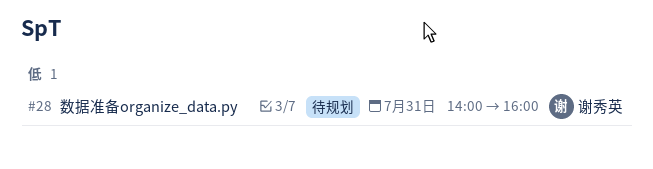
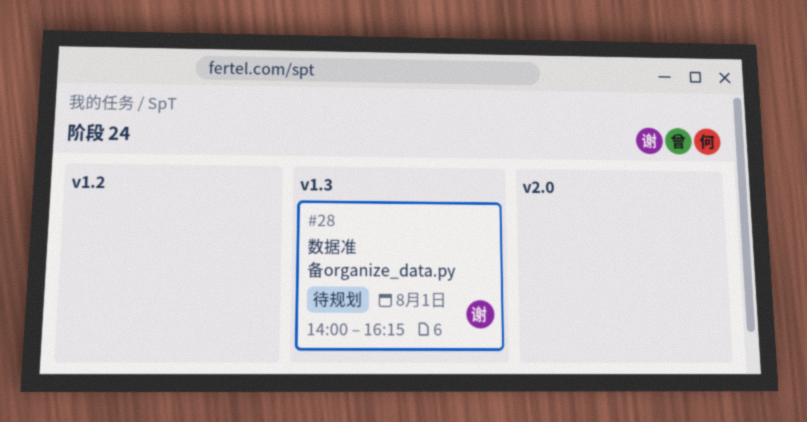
#28, day: Jul 31 -> Aug 1
#28, ends: 16:00 -> 16:15

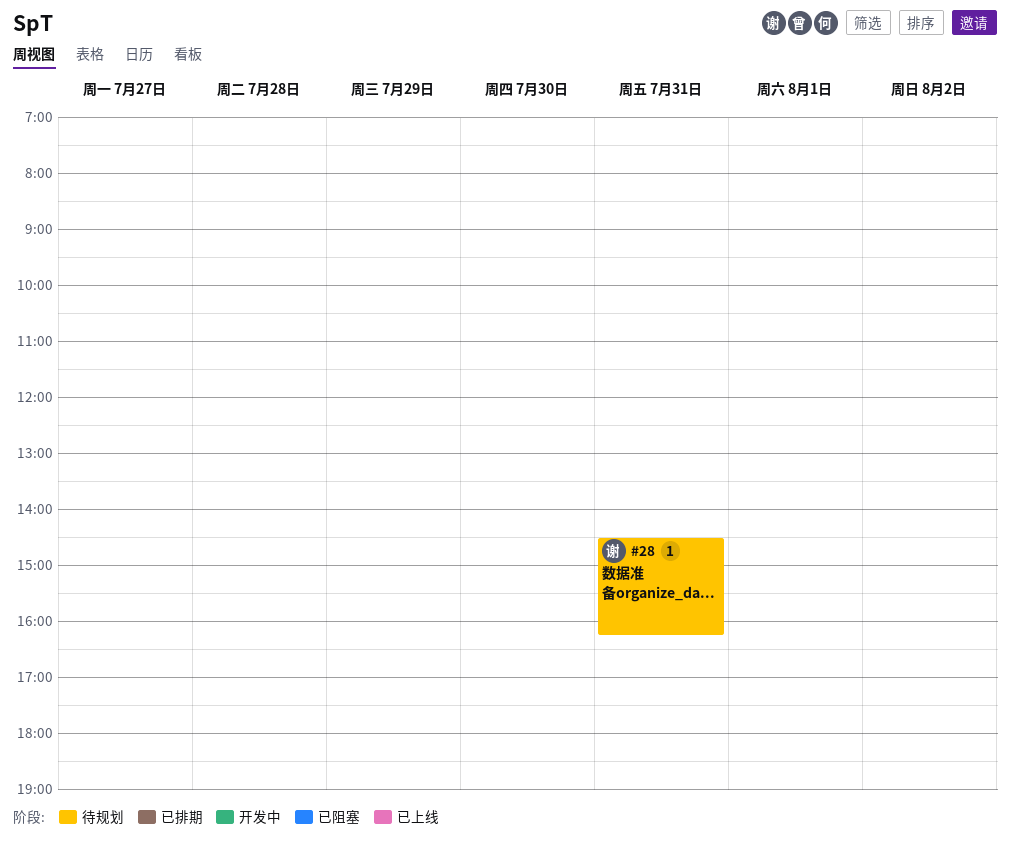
#28, day: Aug 1 -> Jul 31
#28, begins: 14:00 -> 14:30

